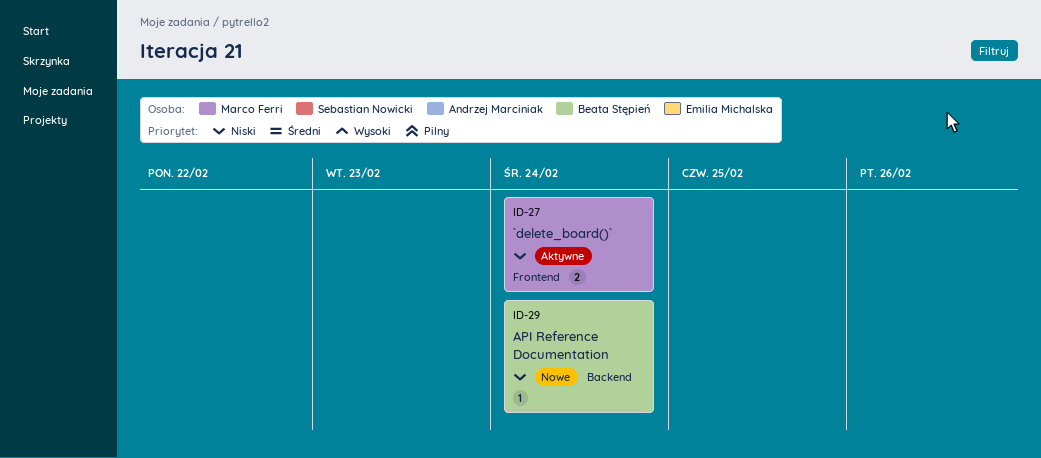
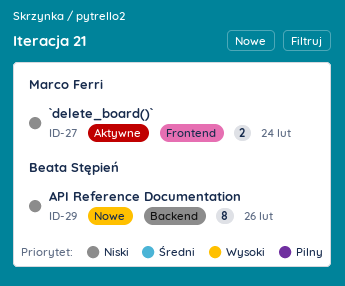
ID-29, estimate: 1 -> 8
ID-29, due: Feb 24 -> Feb 26

